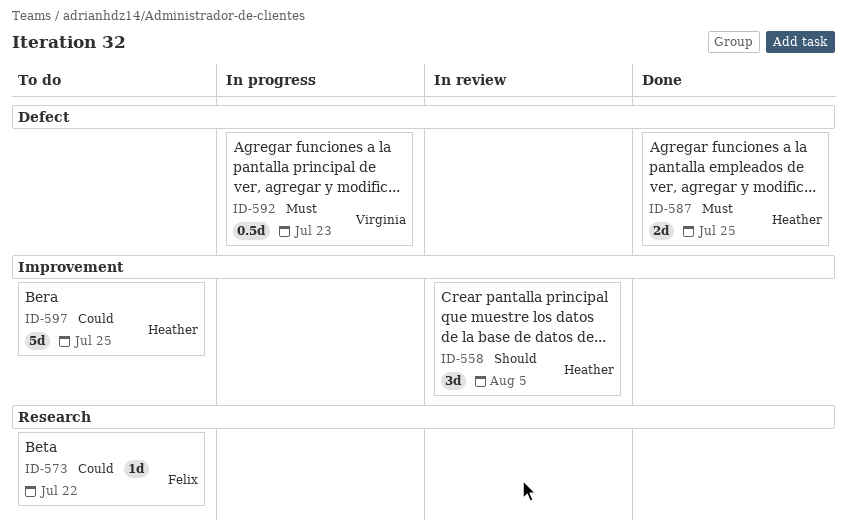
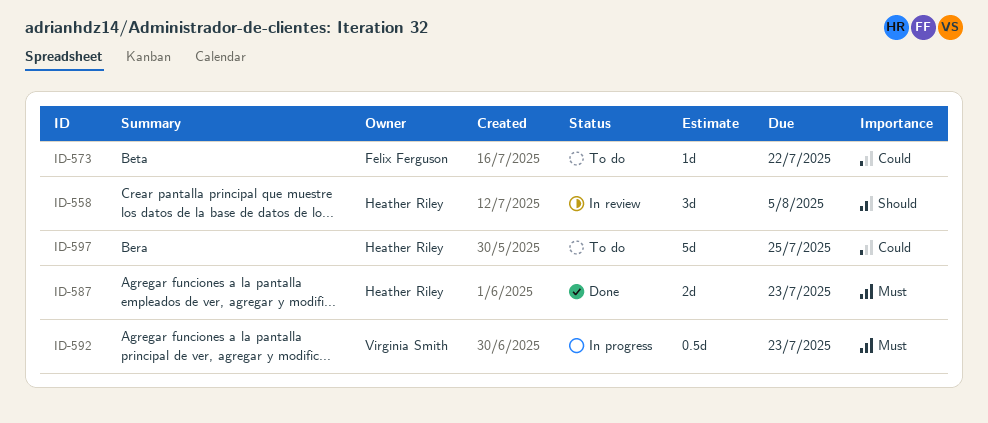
ID-587, due: Jul 25 -> Jul 23

